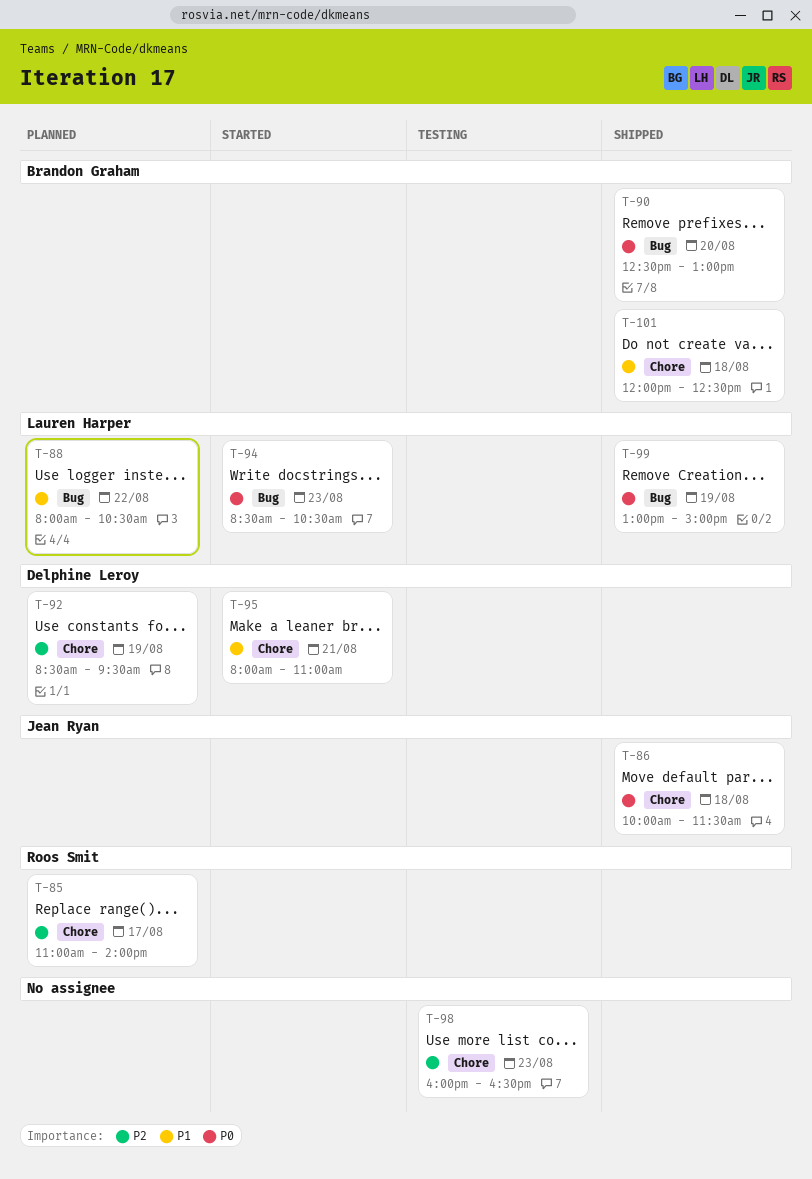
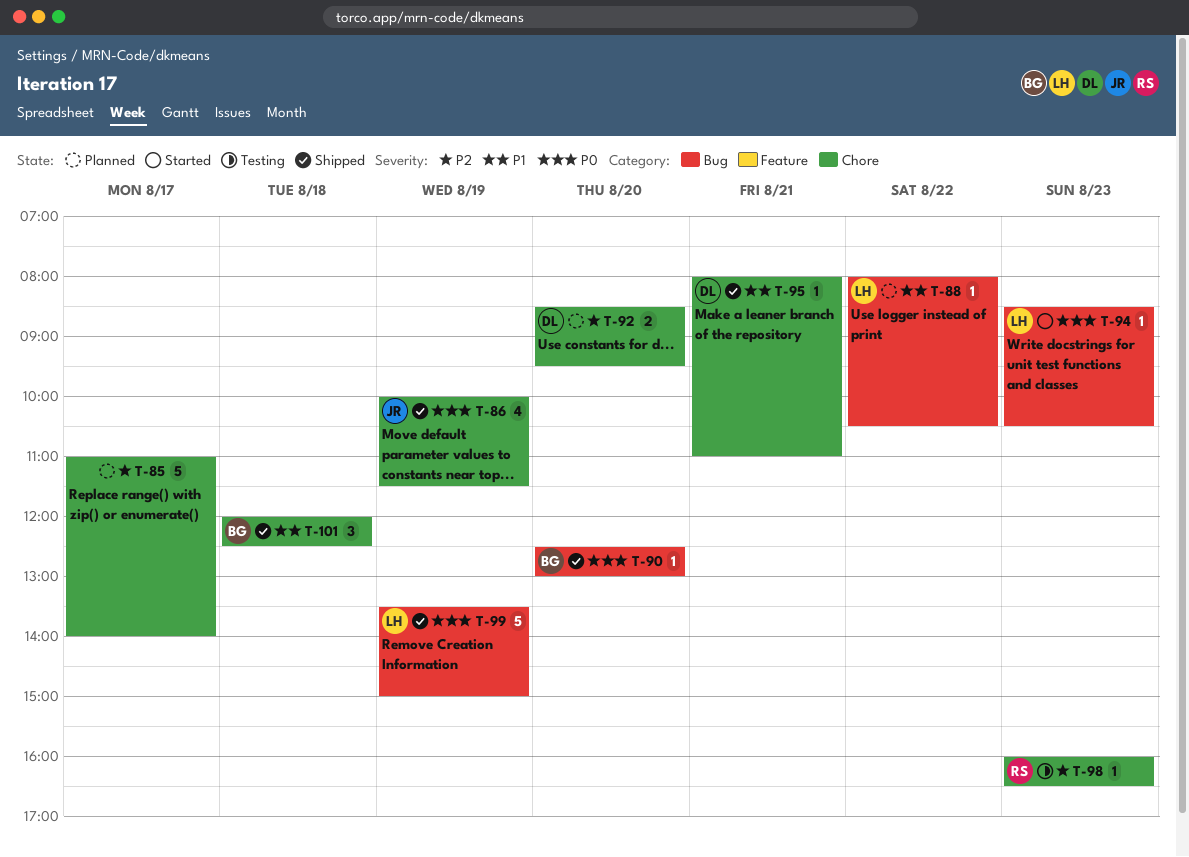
T-85, owner: Roos Smit -> none
T-86, day: Aug 18 -> Aug 19
T-92, day: Aug 19 -> Aug 20
T-95, status: Started -> Shipped
T-98, owner: none -> Roos Smit
T-99, begins: 13:00 -> 13:30

